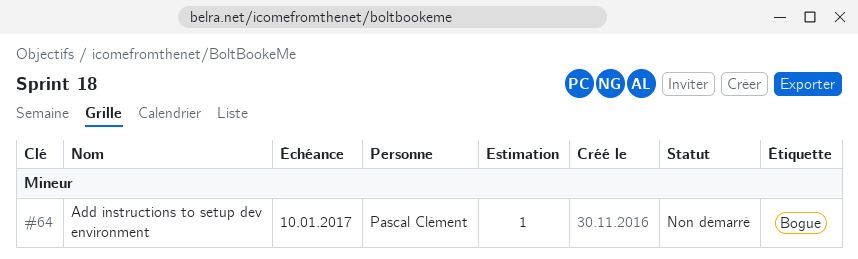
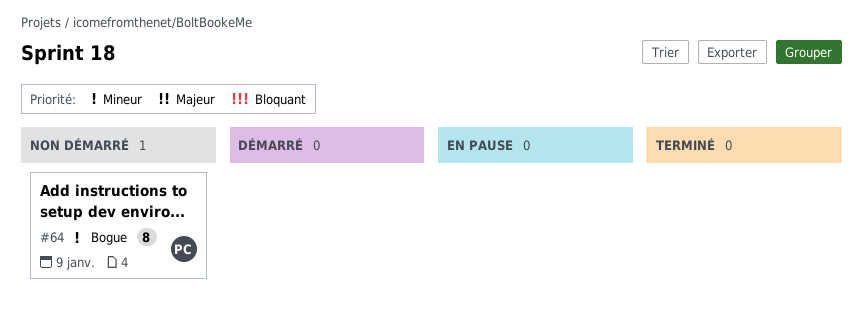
#64, estimate: 1 -> 8
#64, due: Jan 10 -> Jan 9

